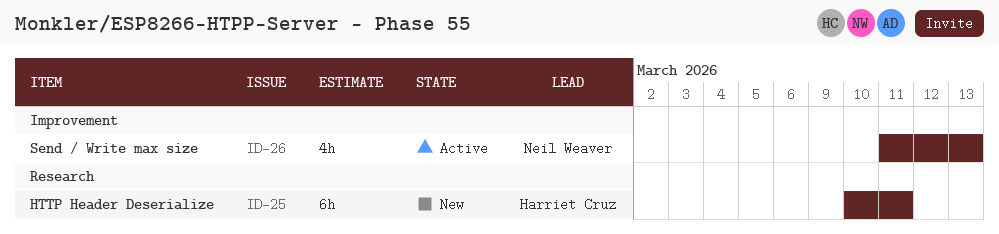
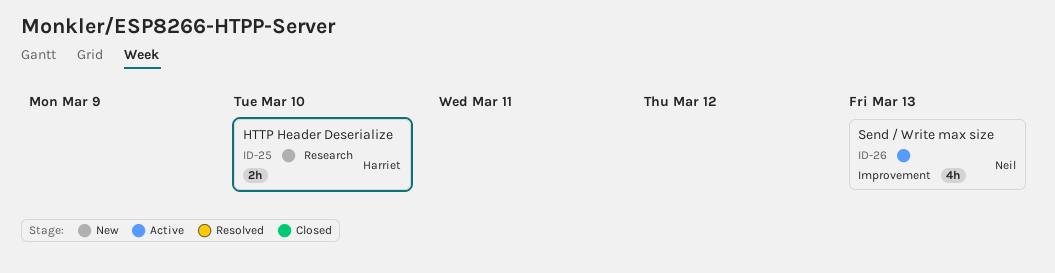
ID-25, estimate: 6h -> 2h
ID-25, due: Mar 11 -> Mar 10

